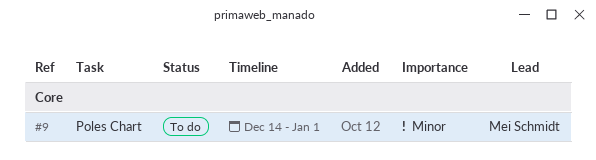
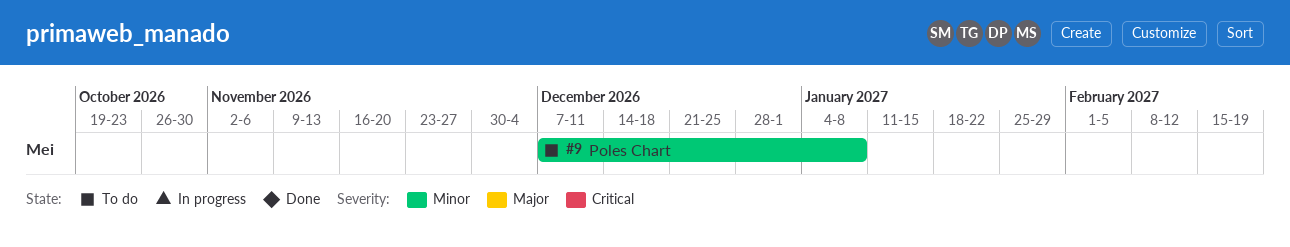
#9, start: Dec 14 -> Dec 7
#9, due: Jan 1 -> Jan 8

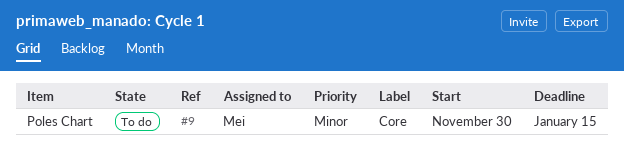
#9, start: Dec 7 -> Nov 30
#9, due: Jan 8 -> Jan 15

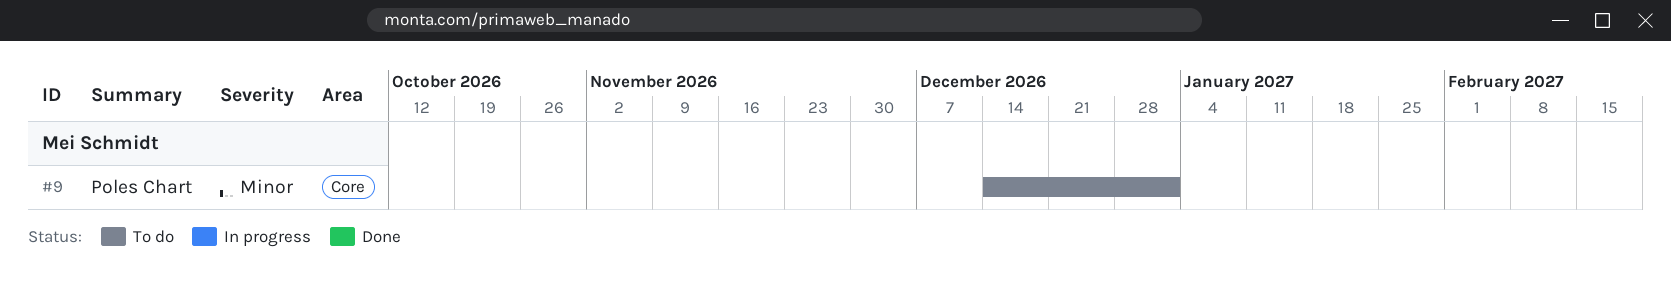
#9, start: Nov 30 -> Dec 14
#9, due: Jan 15 -> Jan 1

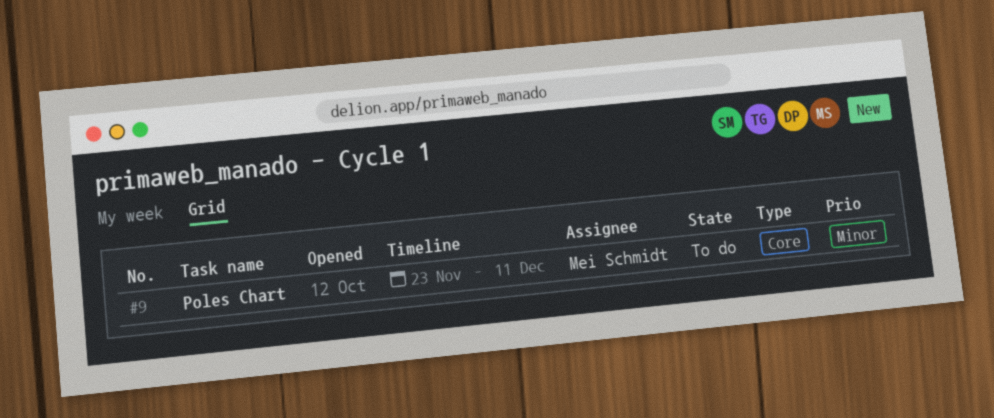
#9, start: Dec 14 -> Nov 23
#9, due: Jan 1 -> Dec 11

